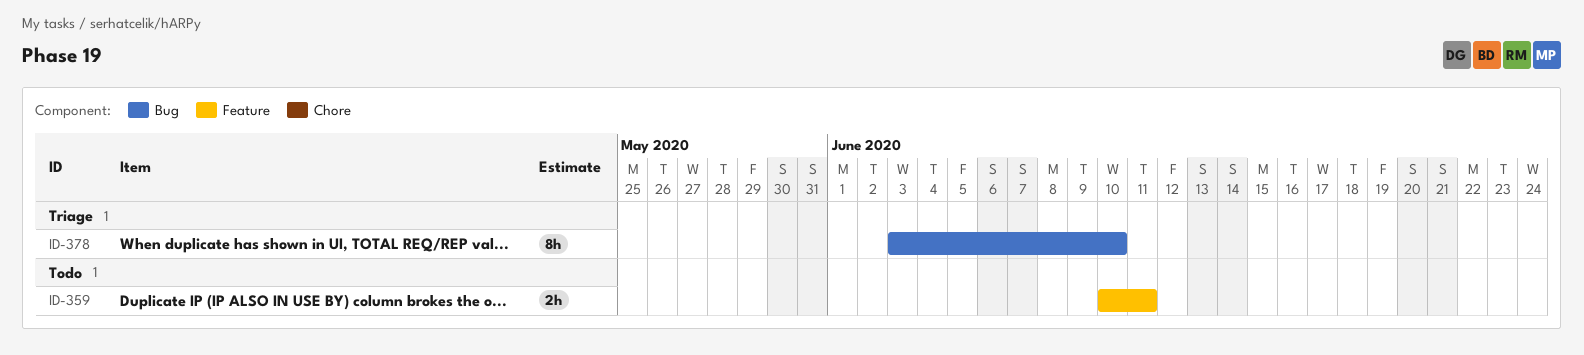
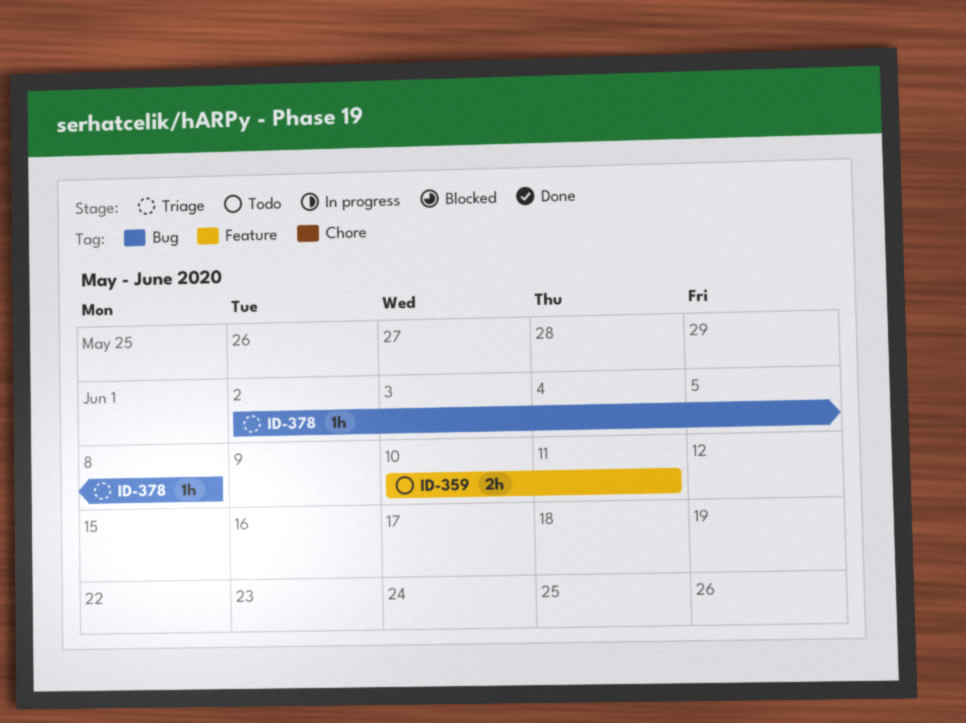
ID-378, estimate: 8h -> 1h
ID-378, start: Jun 3 -> Jun 2
ID-378, due: Jun 10 -> Jun 8

